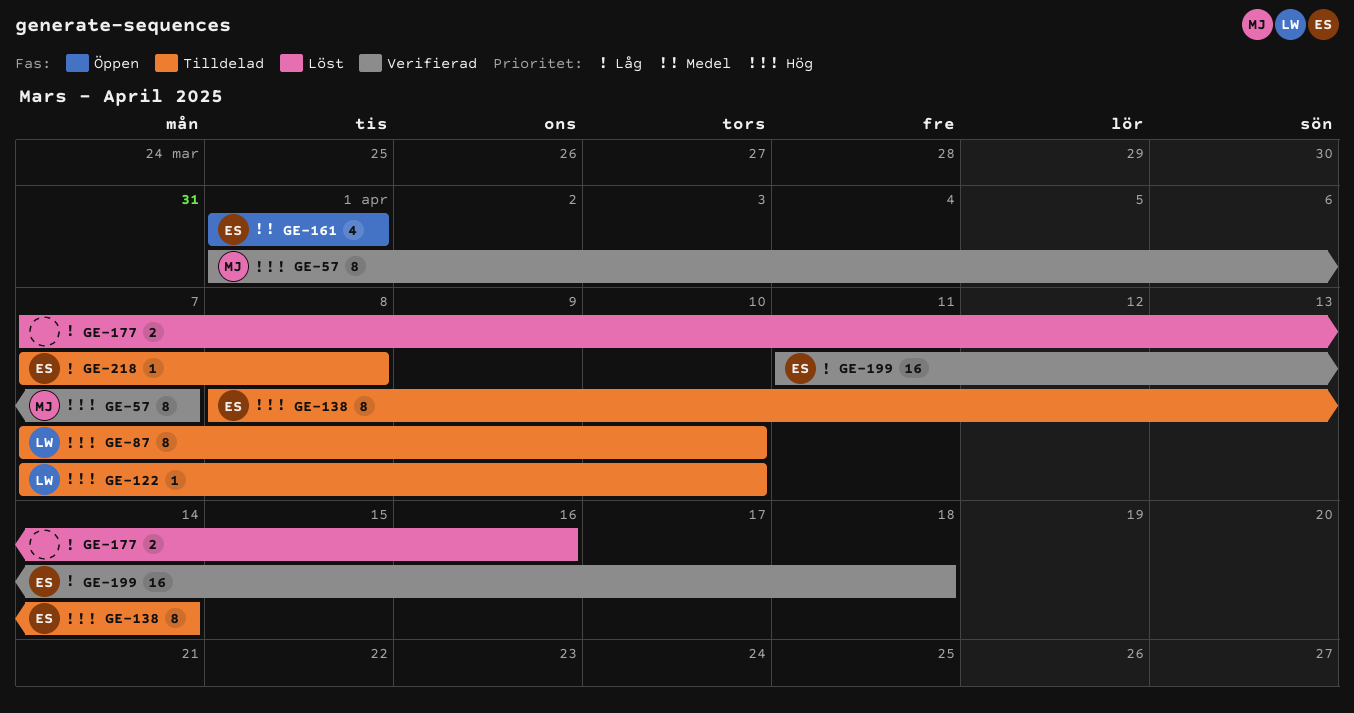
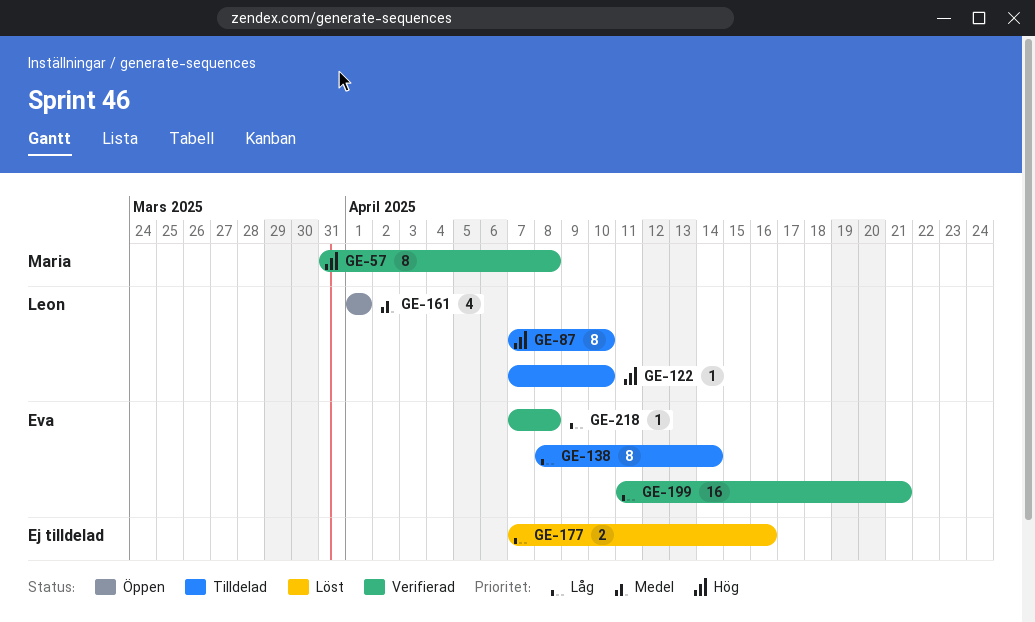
GE-57, start: Apr 1 -> Mar 31
GE-57, due: Apr 7 -> Apr 8
GE-138, priority: Hög -> Låg
GE-161, owner: Eva -> Leon
GE-199, due: Apr 18 -> Apr 21
GE-218, status: Tilldelad -> Verifierad

